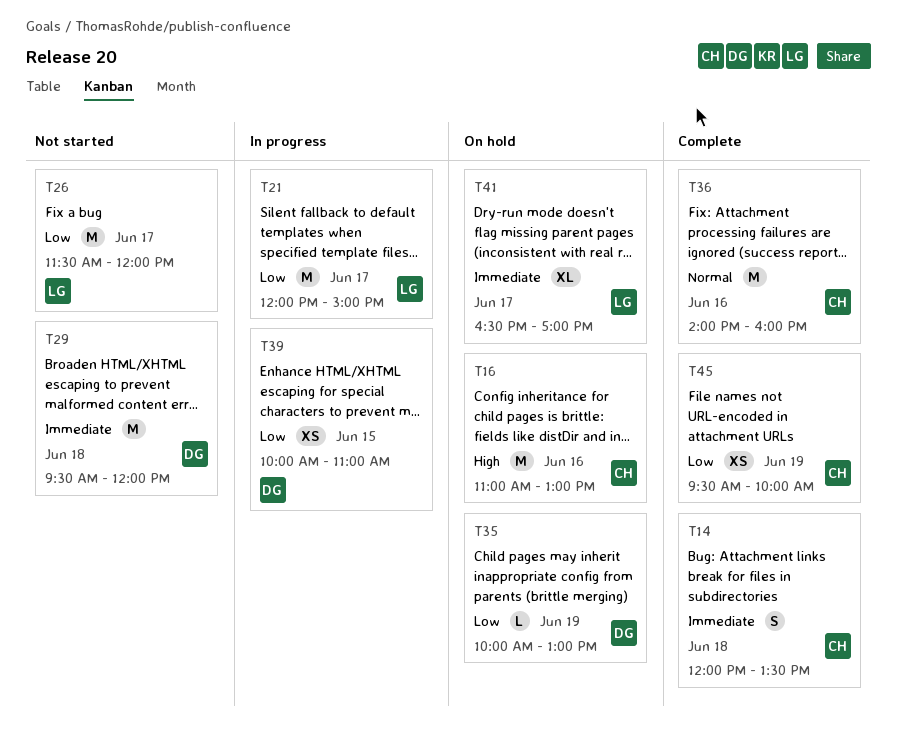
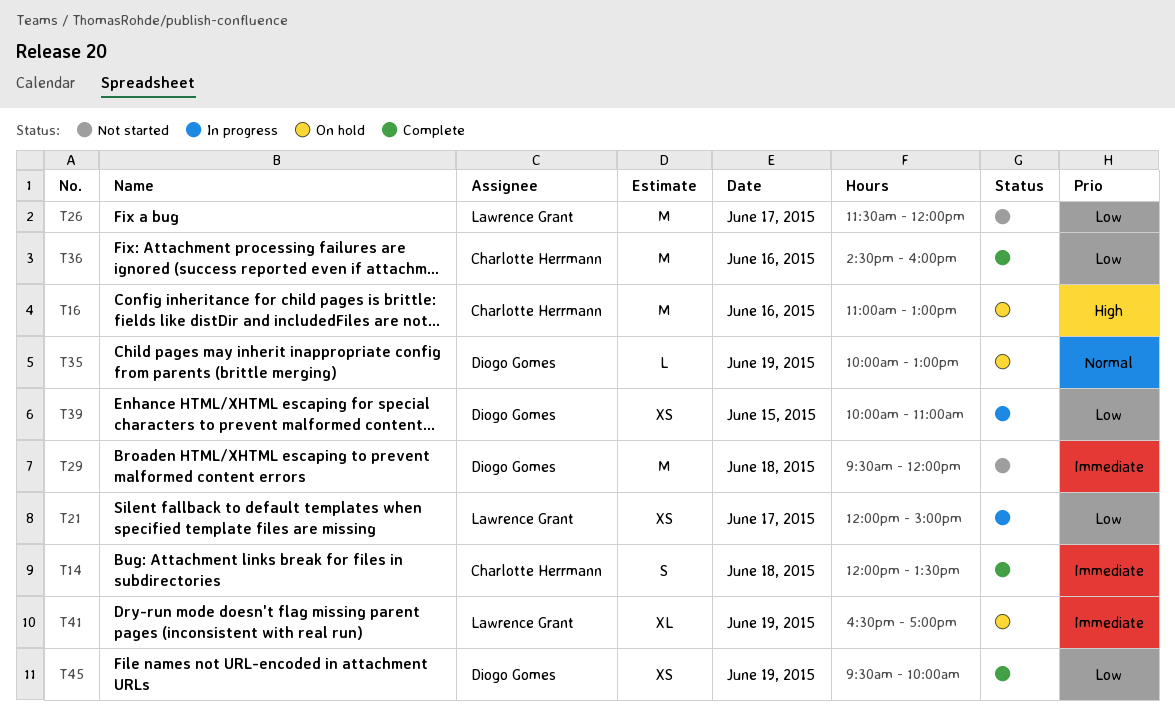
T21, estimate: M -> XS
T35, priority: Low -> Normal
T36, priority: Normal -> Low
T36, begins: 14:00 -> 14:30
T41, day: Jun 17 -> Jun 19
T45, owner: Charlotte Herrmann -> Diogo Gomes

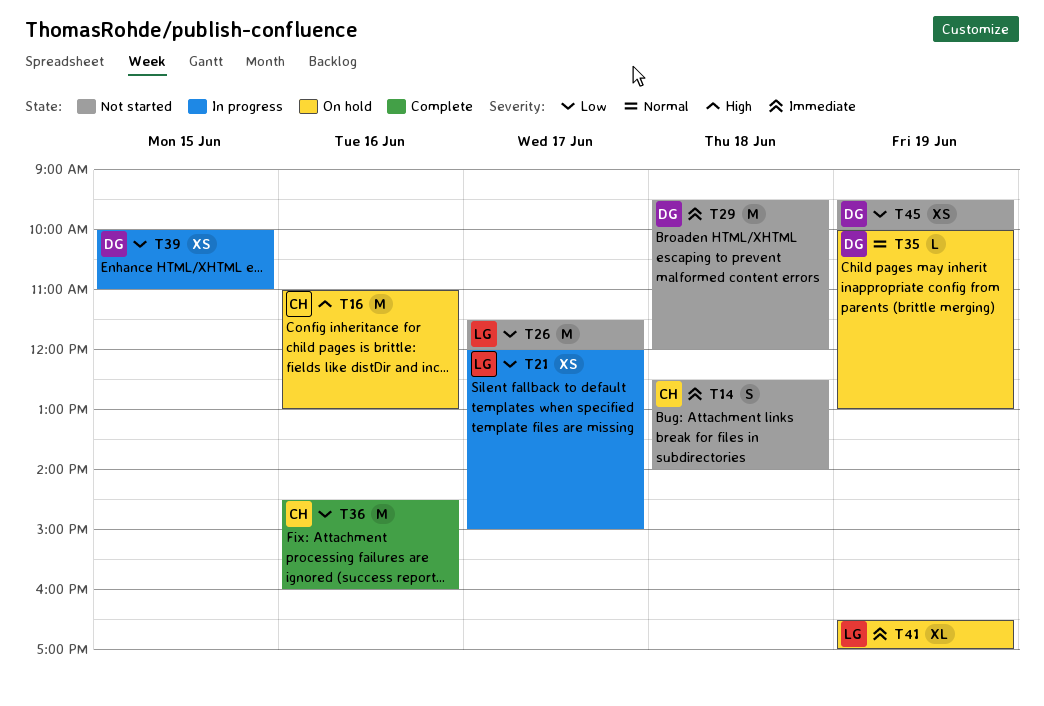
T14, status: Complete -> Not started
T14, begins: 12:00 -> 12:30
T14, ends: 13:30 -> 14:00
T45, status: Complete -> Not started

